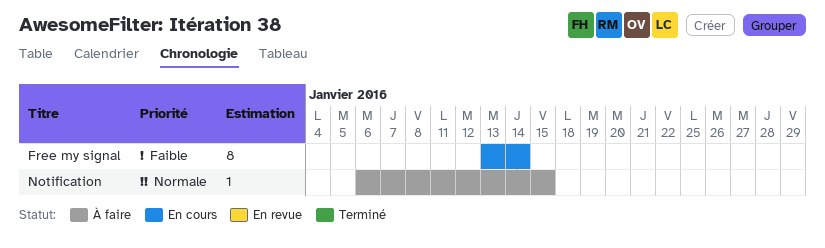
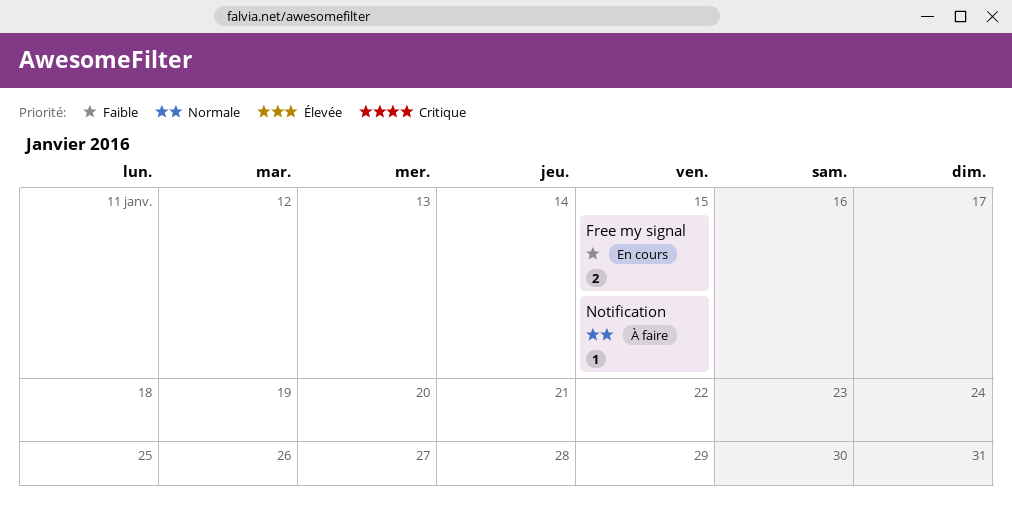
Free my signal, estimate: 8 -> 2
Free my signal, due: Jan 14 -> Jan 15

